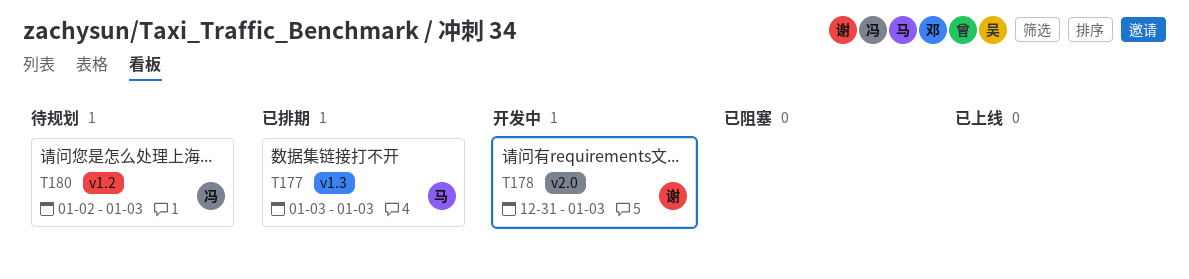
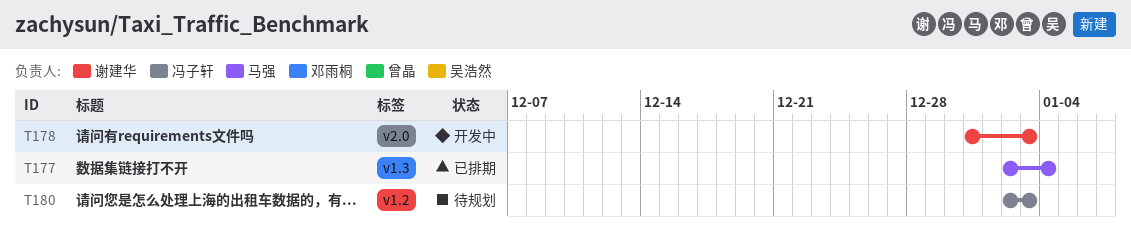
T177, start: Jan 3 -> Jan 2
T177, due: Jan 3 -> Jan 4

